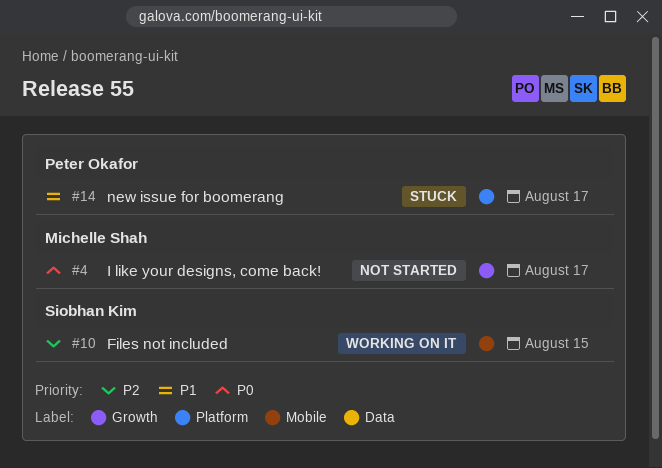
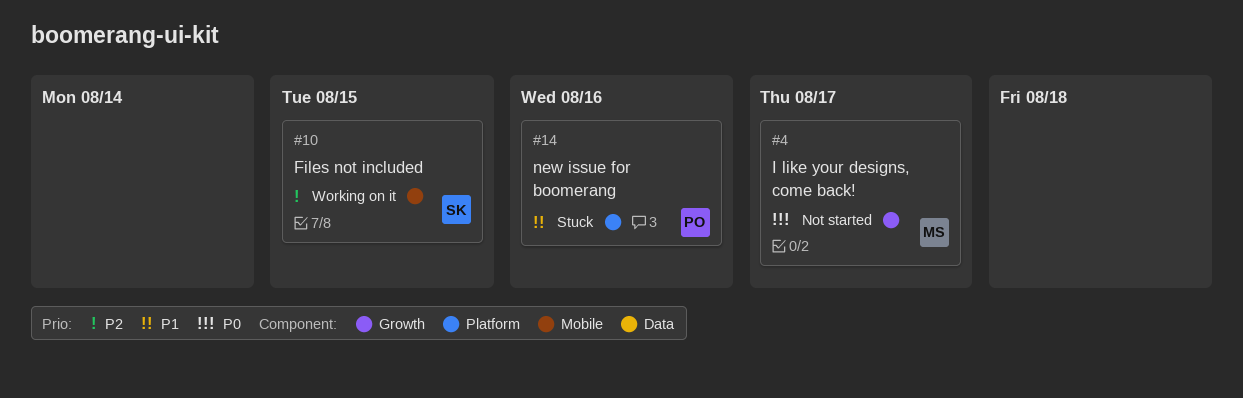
#14, due: Aug 17 -> Aug 16

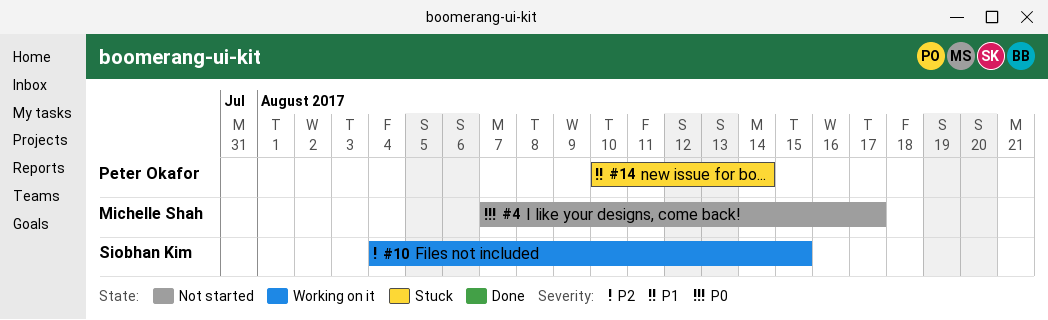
#14, due: Aug 16 -> Aug 14

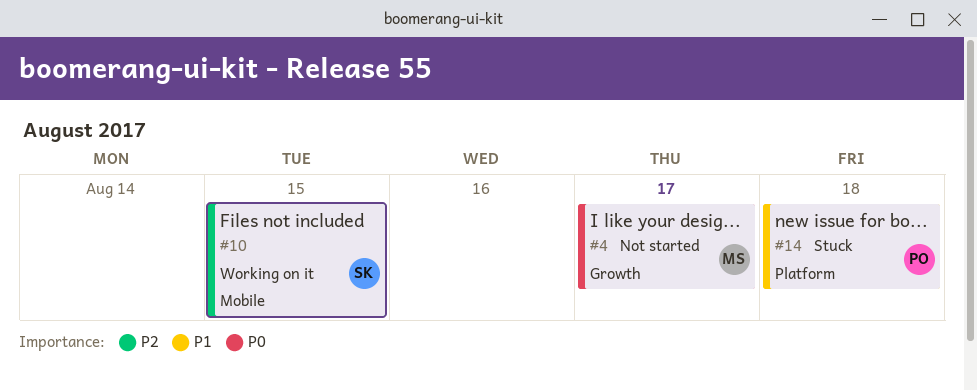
#14, due: Aug 14 -> Aug 18

